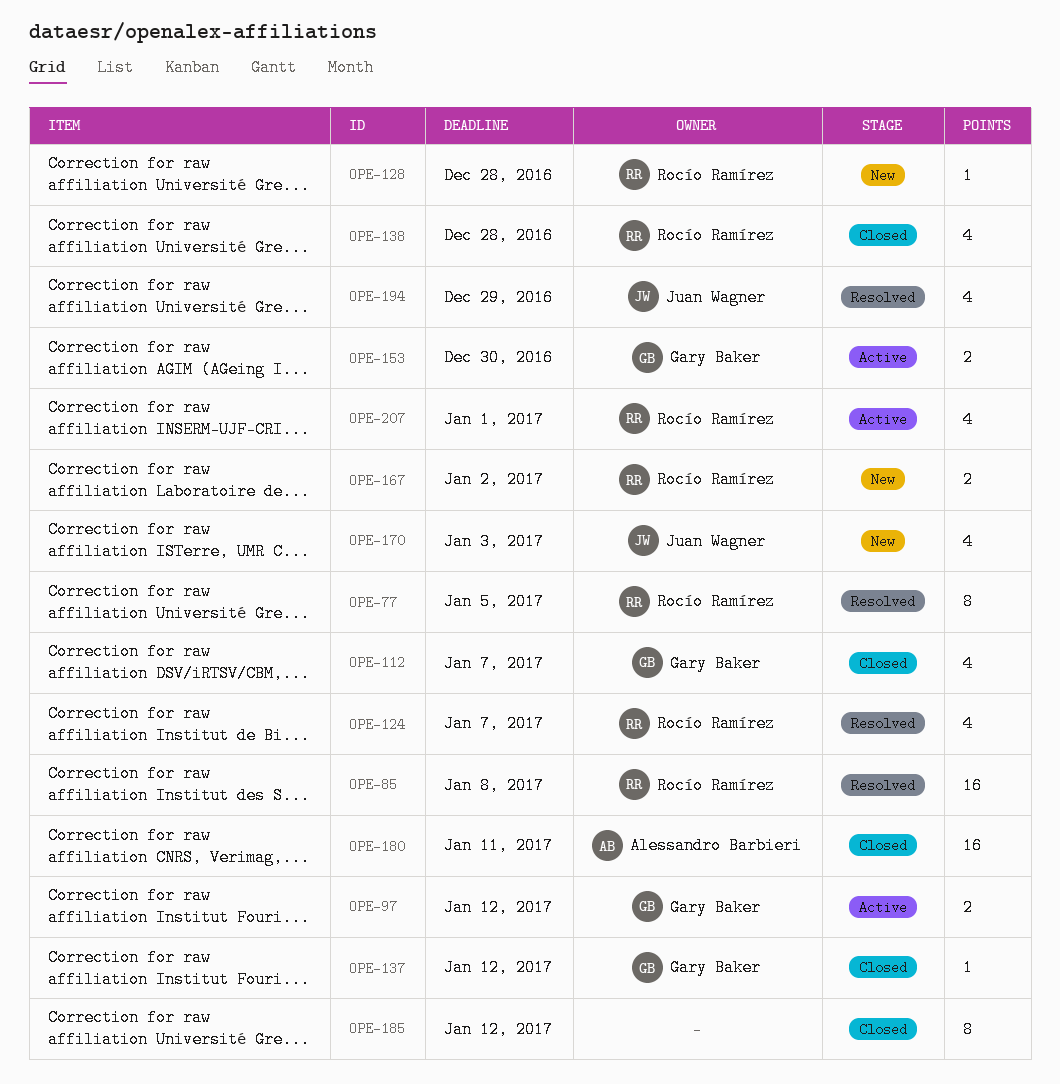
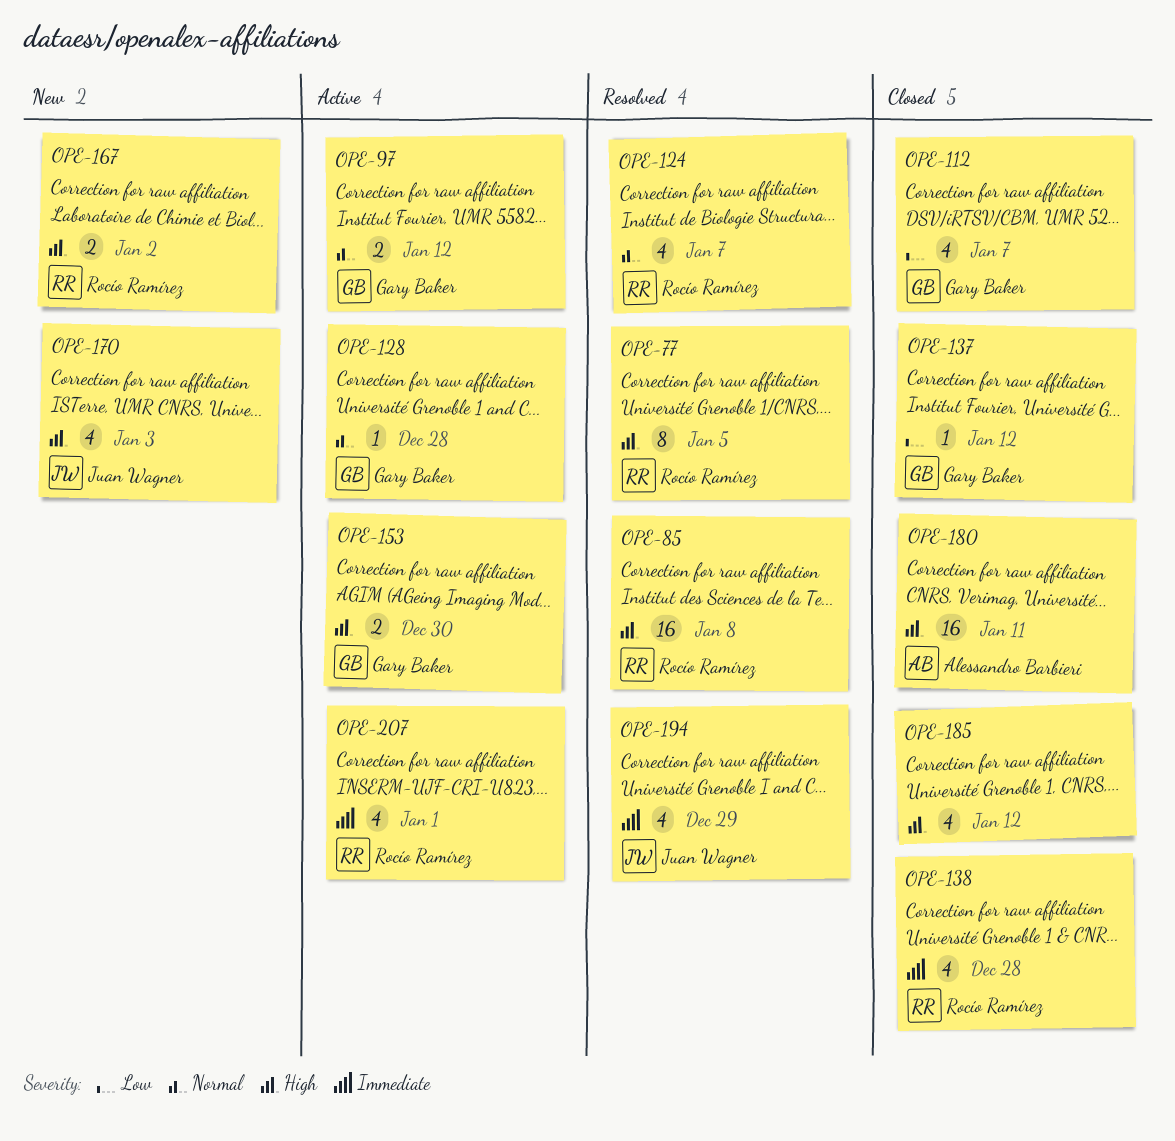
OPE-128, status: New -> Active
OPE-128, owner: Rocío Ramírez -> Gary Baker
OPE-185, estimate: 8 -> 4

